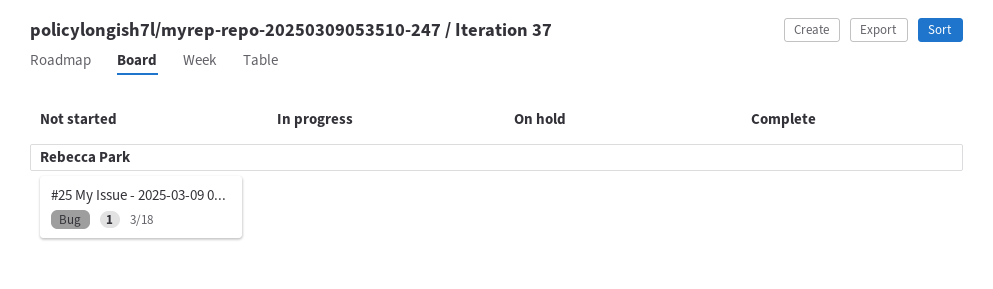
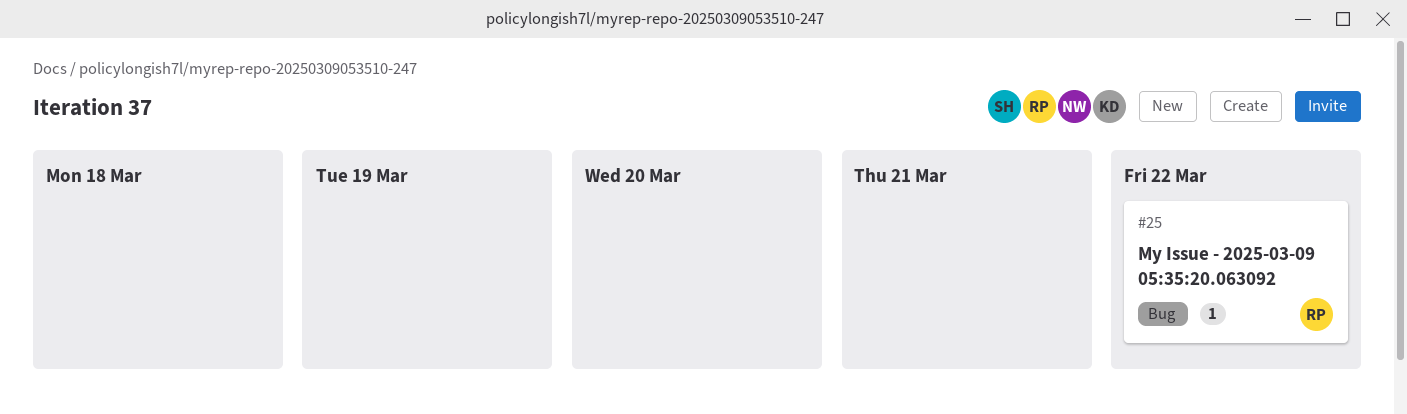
#25, due: Mar 18 -> Mar 22

